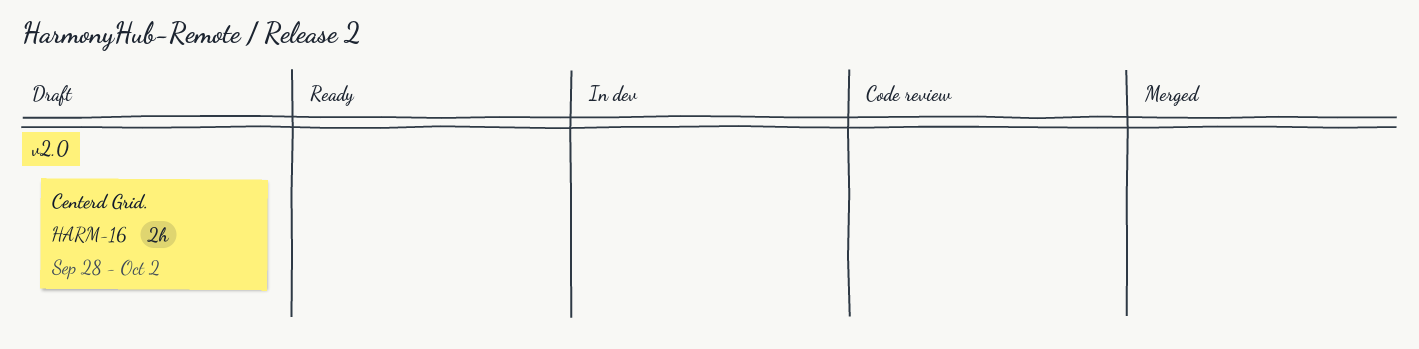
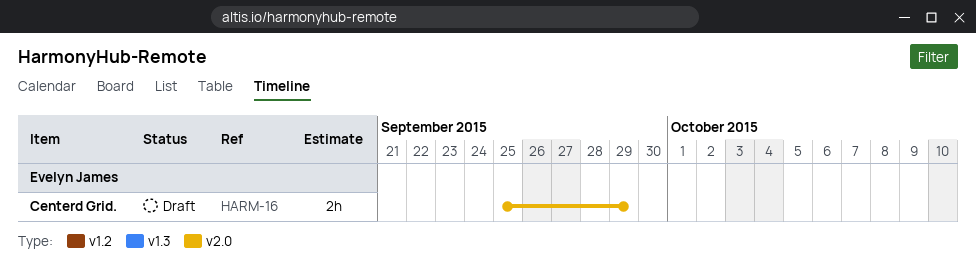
HARM-16, start: Sep 28 -> Sep 25
HARM-16, due: Oct 2 -> Sep 29

